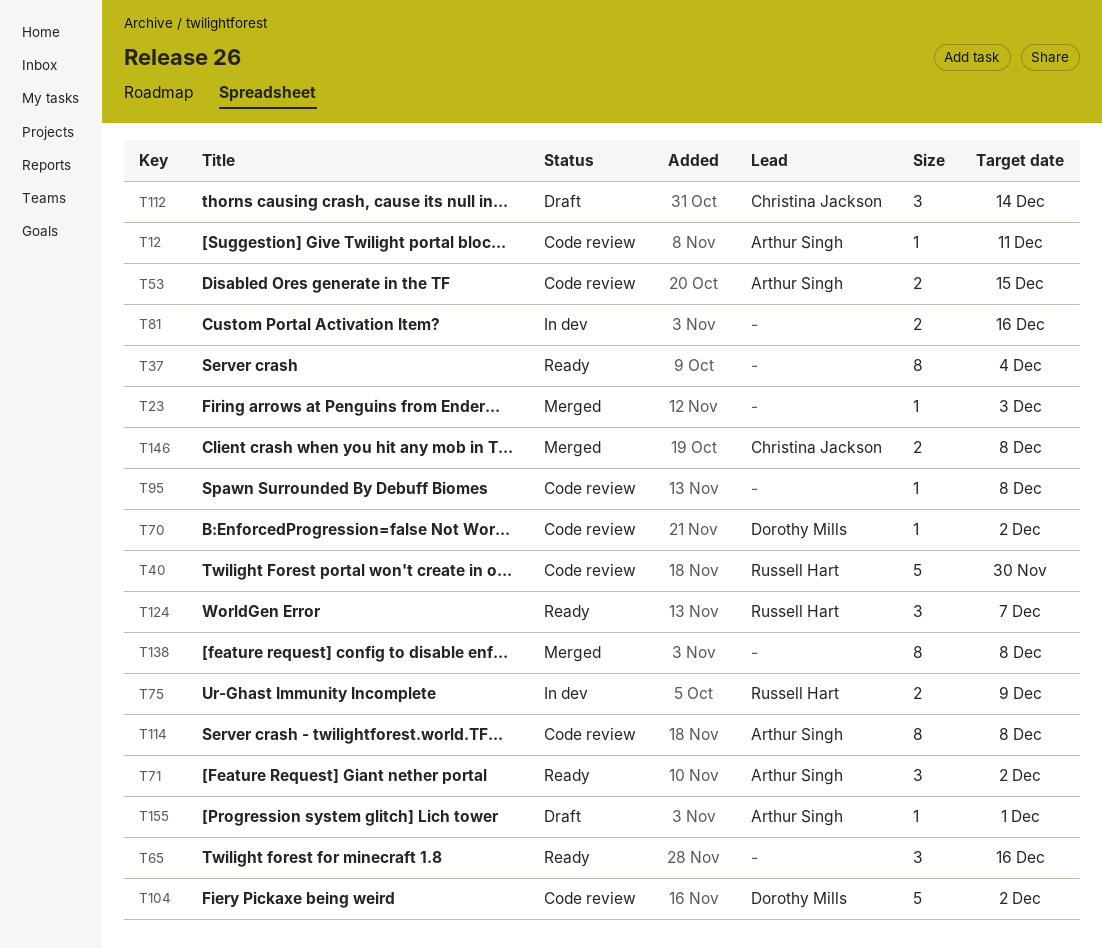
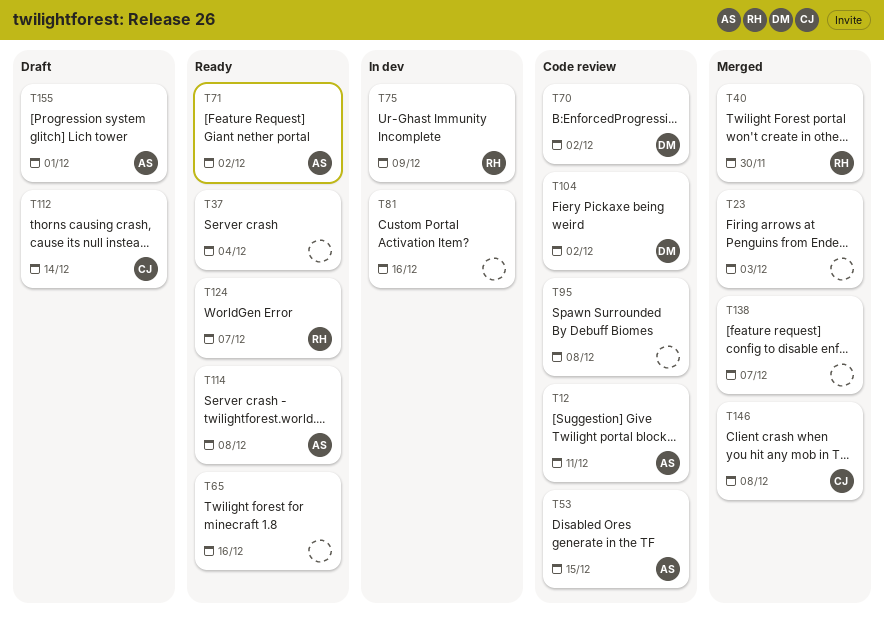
T40, status: Code review -> Merged
T114, status: Code review -> Ready
T138, due: Dec 8 -> Dec 7

